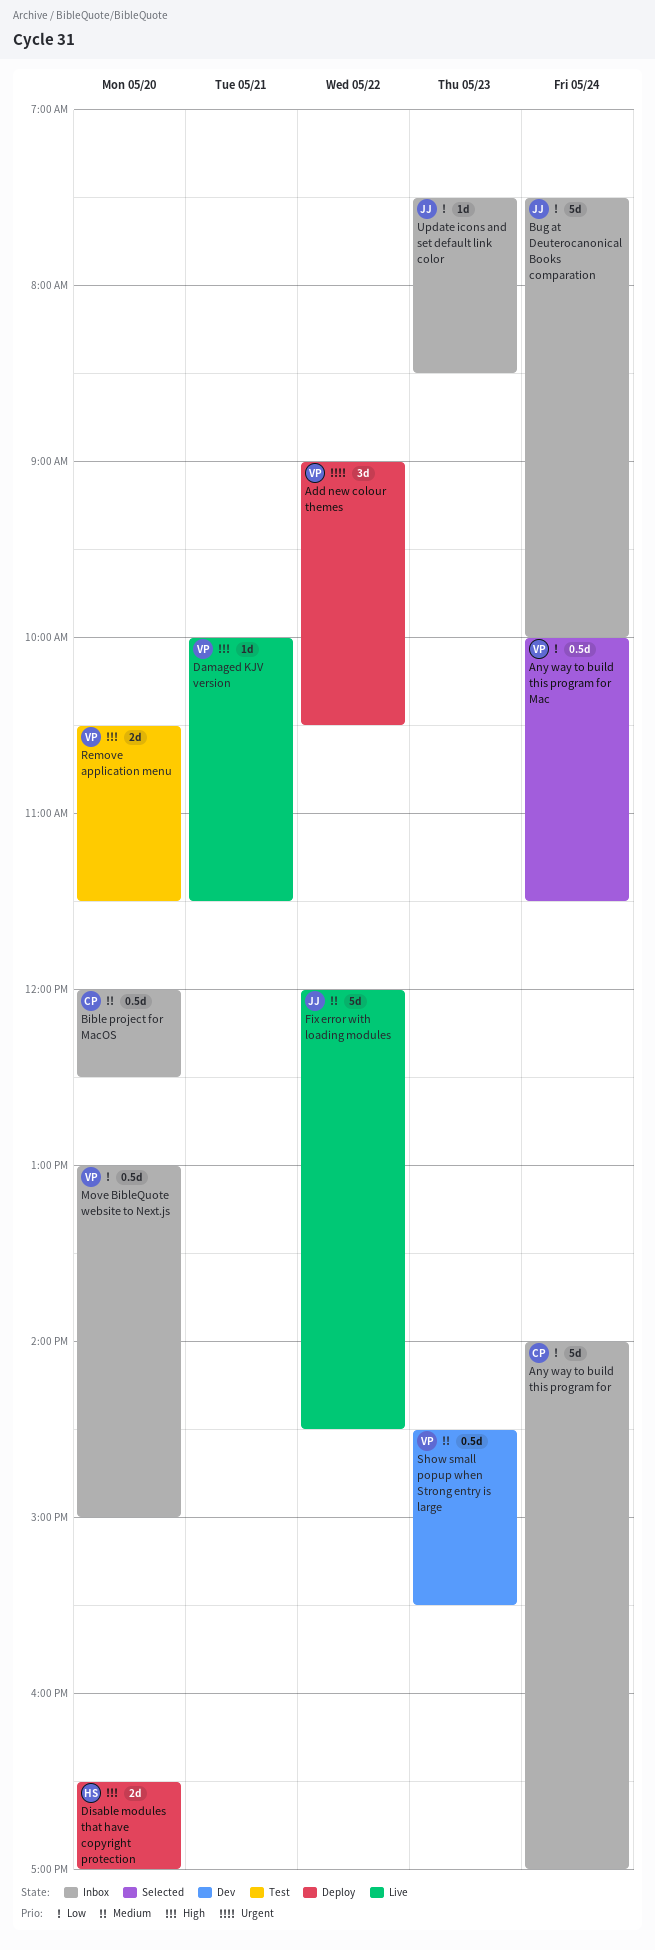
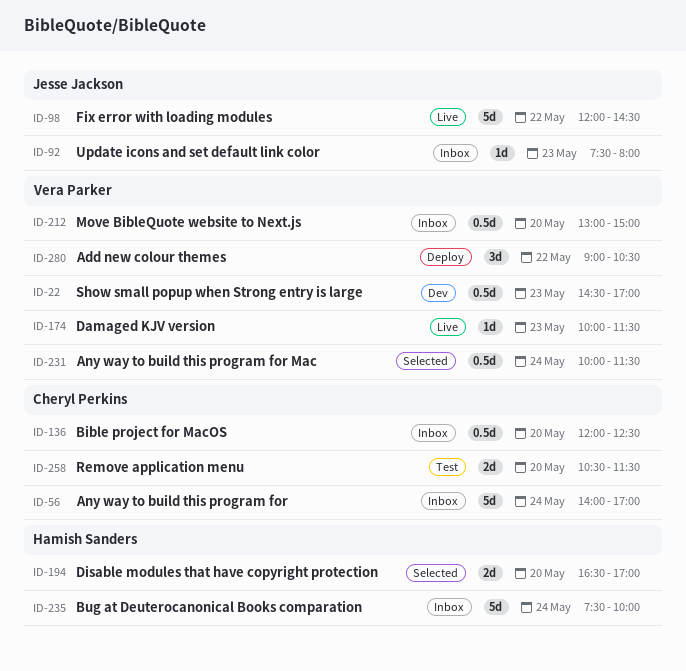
Bug at Deuterocanonical Books comparation, owner: Jesse Jackson -> Hamish Sanders
Damaged KJV version, day: May 21 -> May 23
Disable modules that have copyright protection, status: Deploy -> Selected
Remove application menu, owner: Vera Parker -> Cheryl Perkins
Show small popup when Strong entry is large, ends: 15:30 -> 17:00
Update icons and set default link color, ends: 08:30 -> 08:00

